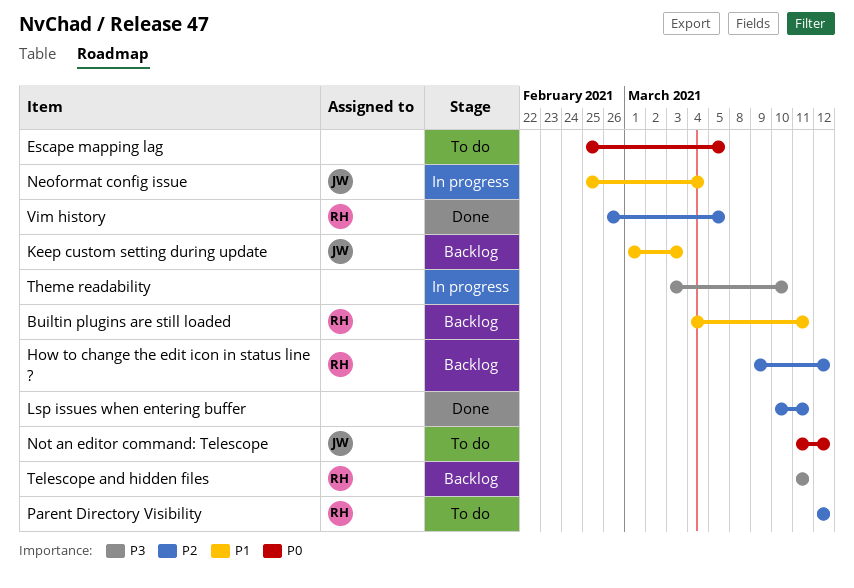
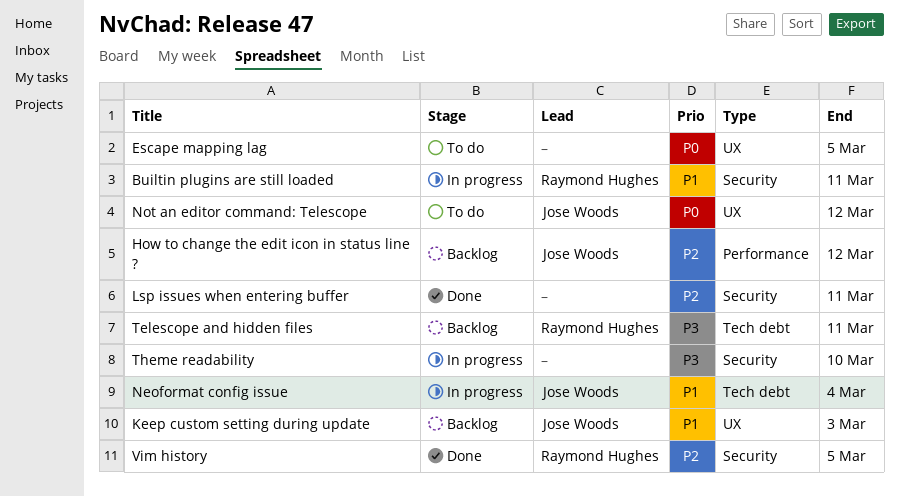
Builtin plugins are still loaded, status: Backlog -> In progress
How to change the edit icon in status line ?, owner: Raymond Hughes -> Jose Woods
Parent Directory Visibility: present -> none

